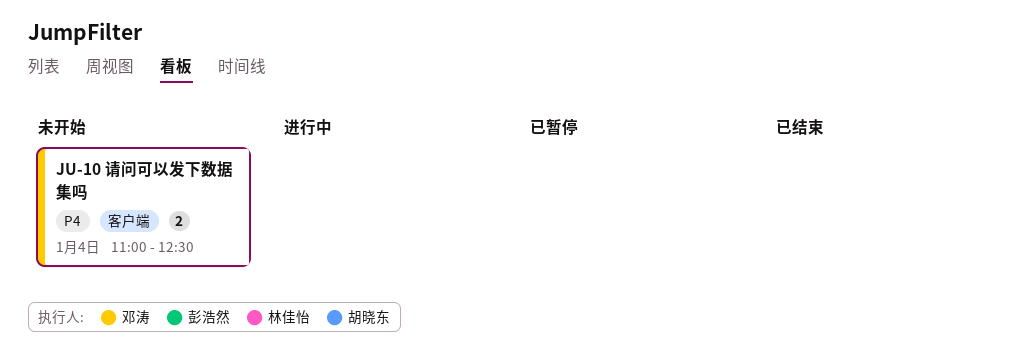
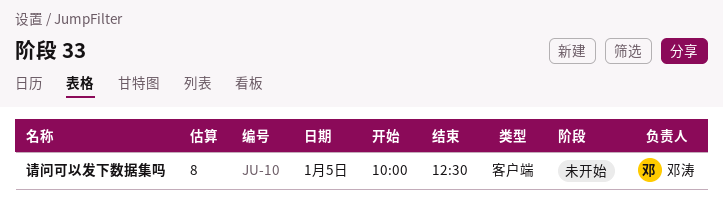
JU-10, estimate: 2 -> 8
JU-10, day: Jan 4 -> Jan 5
JU-10, begins: 11:00 -> 10:00

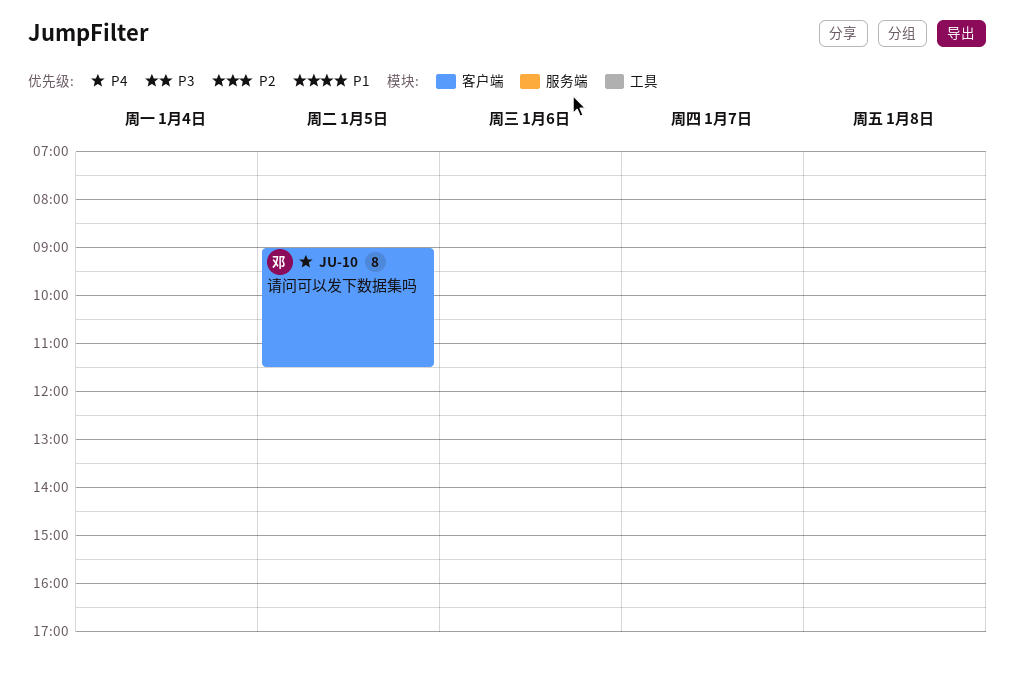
JU-10, begins: 10:00 -> 09:00
JU-10, ends: 12:30 -> 11:30

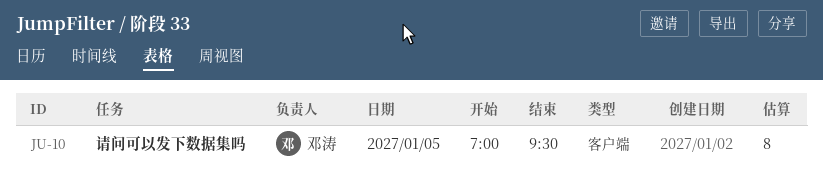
JU-10, begins: 09:00 -> 07:00
JU-10, ends: 11:30 -> 09:30

